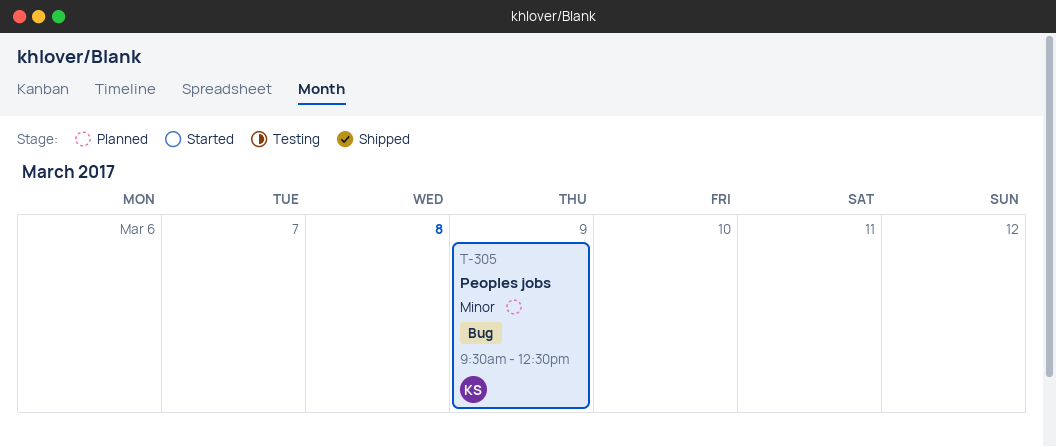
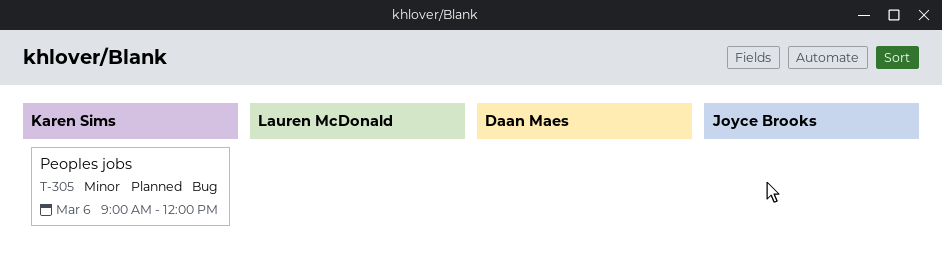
T-305, day: Mar 9 -> Mar 6
T-305, begins: 09:30 -> 09:00
T-305, ends: 12:30 -> 12:00

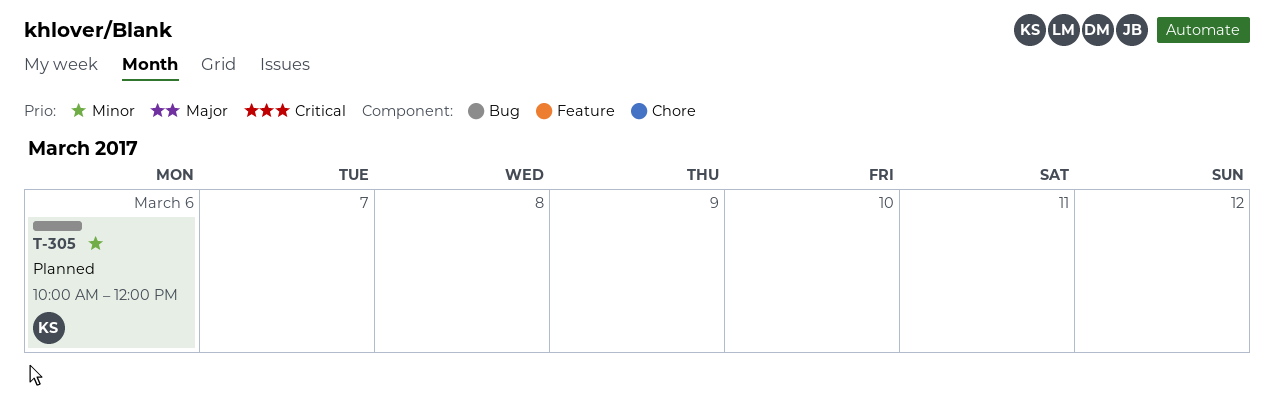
T-305, begins: 09:00 -> 10:00

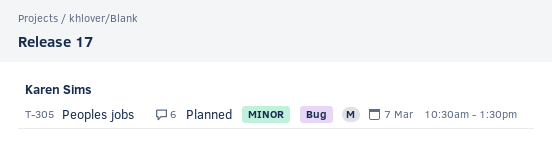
T-305, day: Mar 6 -> Mar 7
T-305, begins: 10:00 -> 10:30
T-305, ends: 12:00 -> 13:30

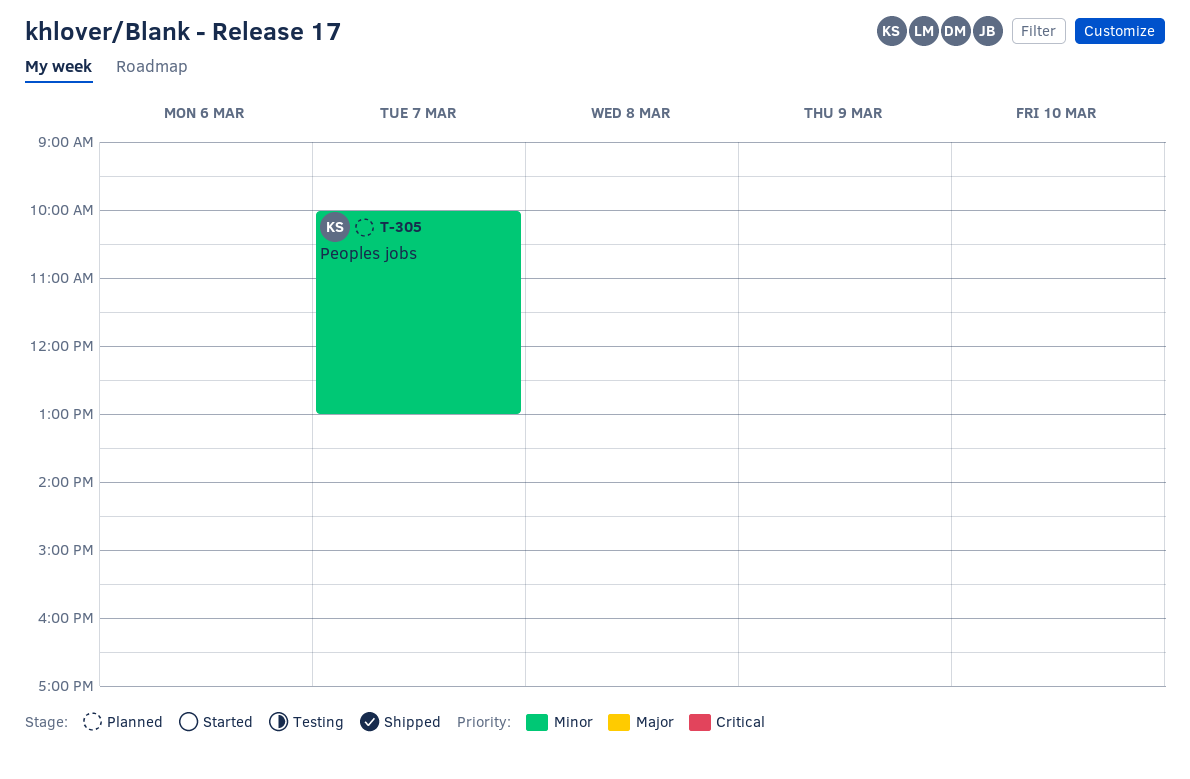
T-305, begins: 10:30 -> 10:00
T-305, ends: 13:30 -> 13:00

